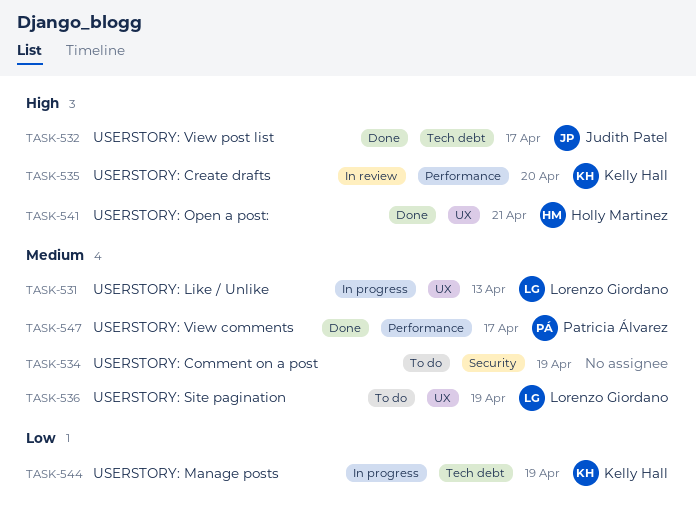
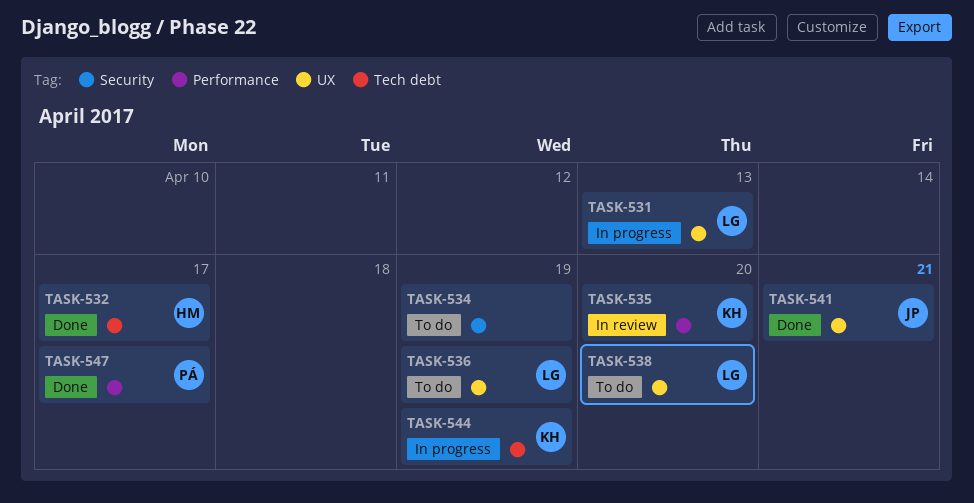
TASK-532, owner: Judith Patel -> Holly Martinez
TASK-538: none -> present
TASK-541, owner: Holly Martinez -> Judith Patel

